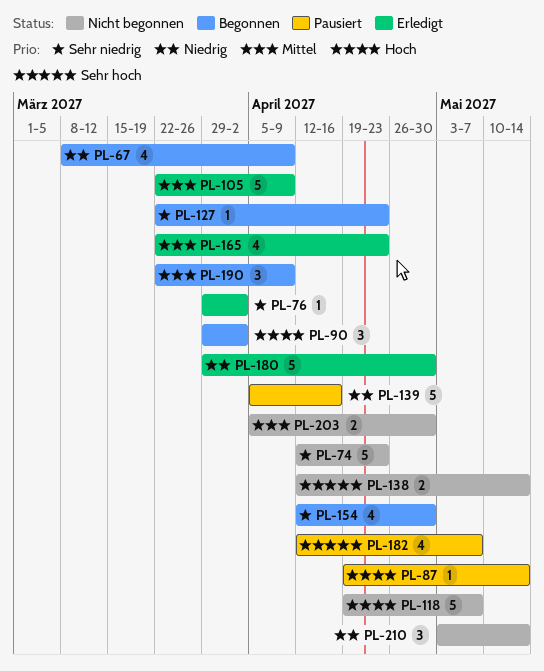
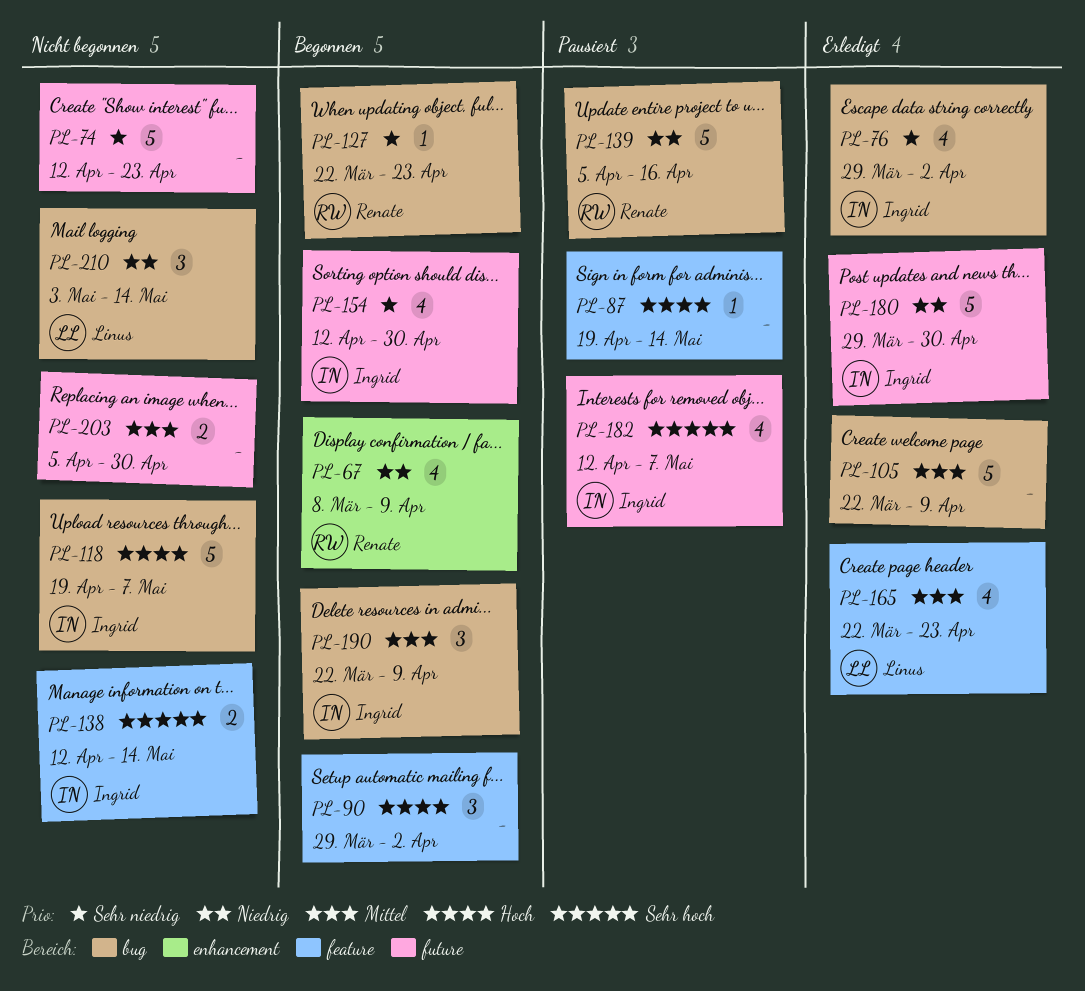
PL-76, estimate: 1 -> 4

